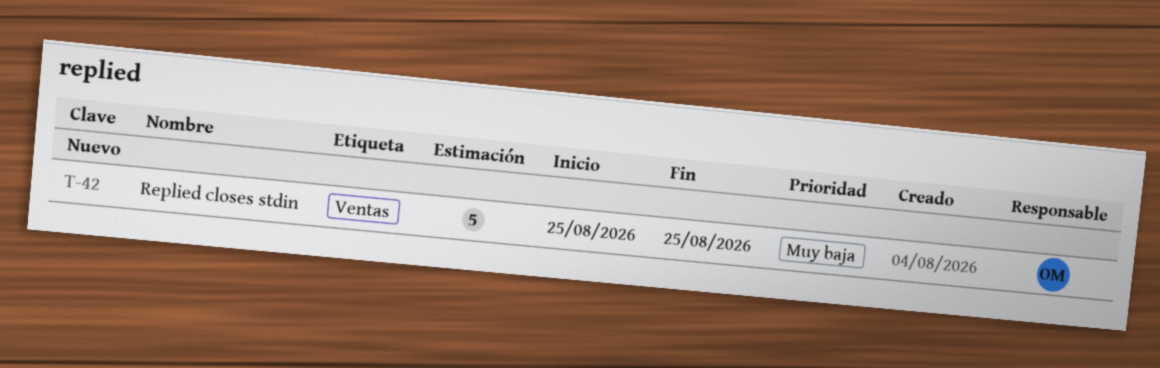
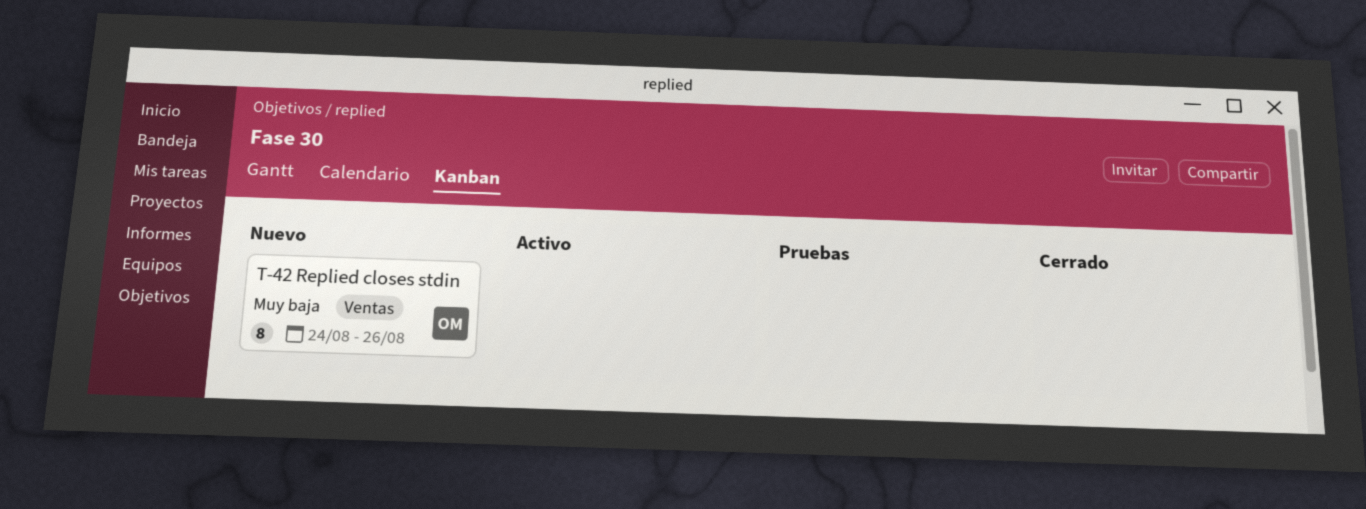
T-42, estimate: 5 -> 8
T-42, start: Aug 25 -> Aug 24
T-42, due: Aug 25 -> Aug 26

